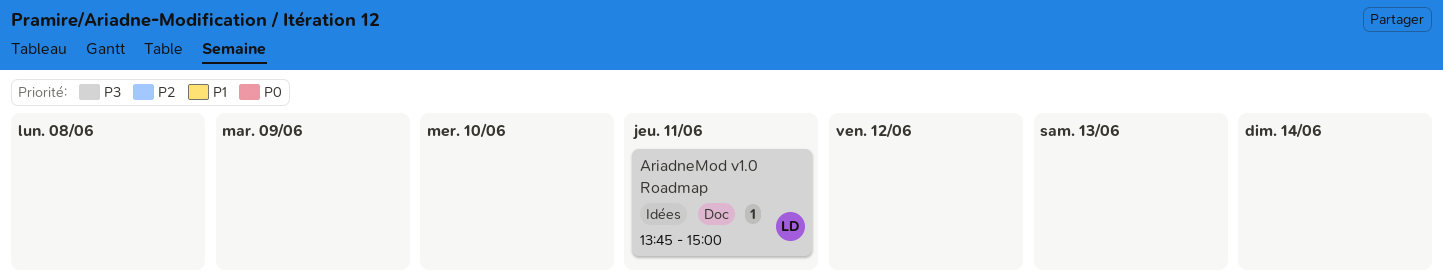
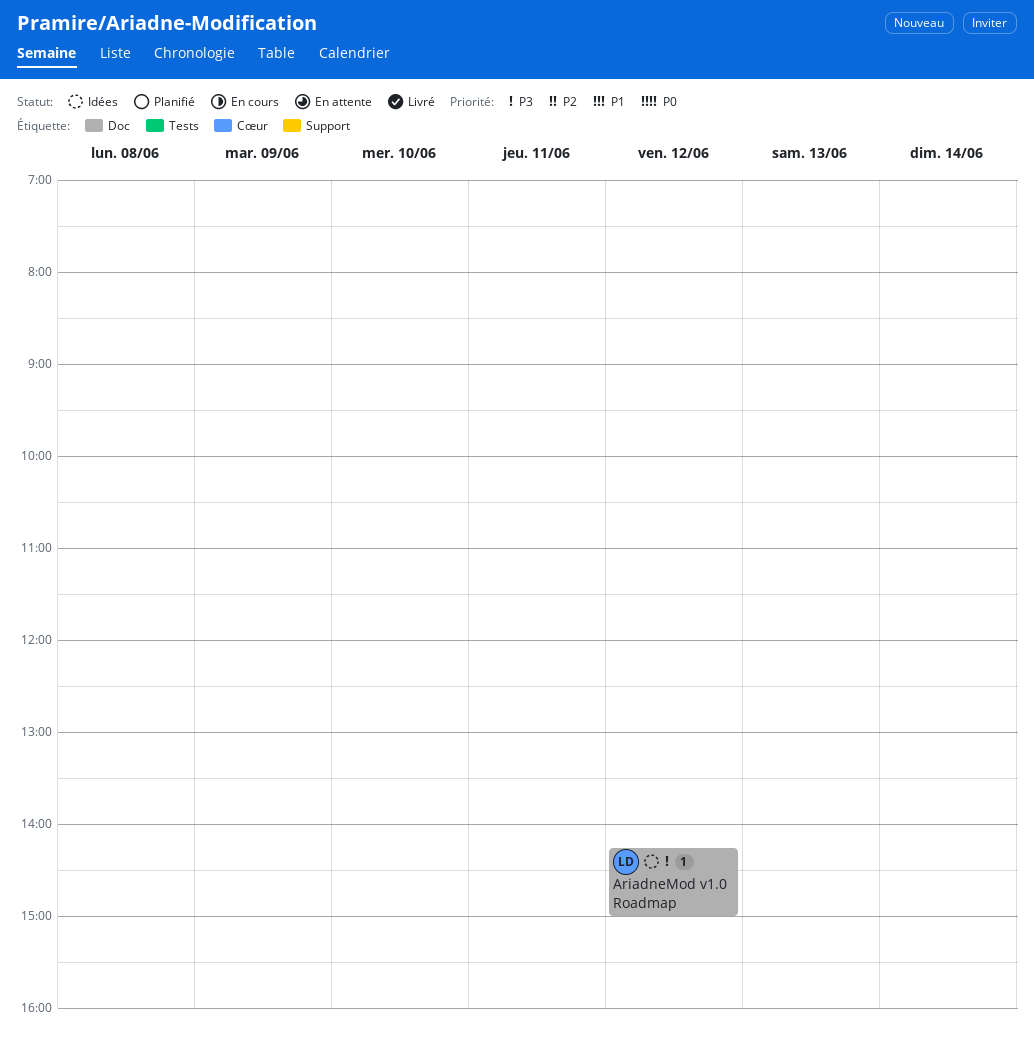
AriadneMod v1.0 Roadmap, day: Jun 11 -> Jun 12
AriadneMod v1.0 Roadmap, begins: 13:45 -> 14:15

